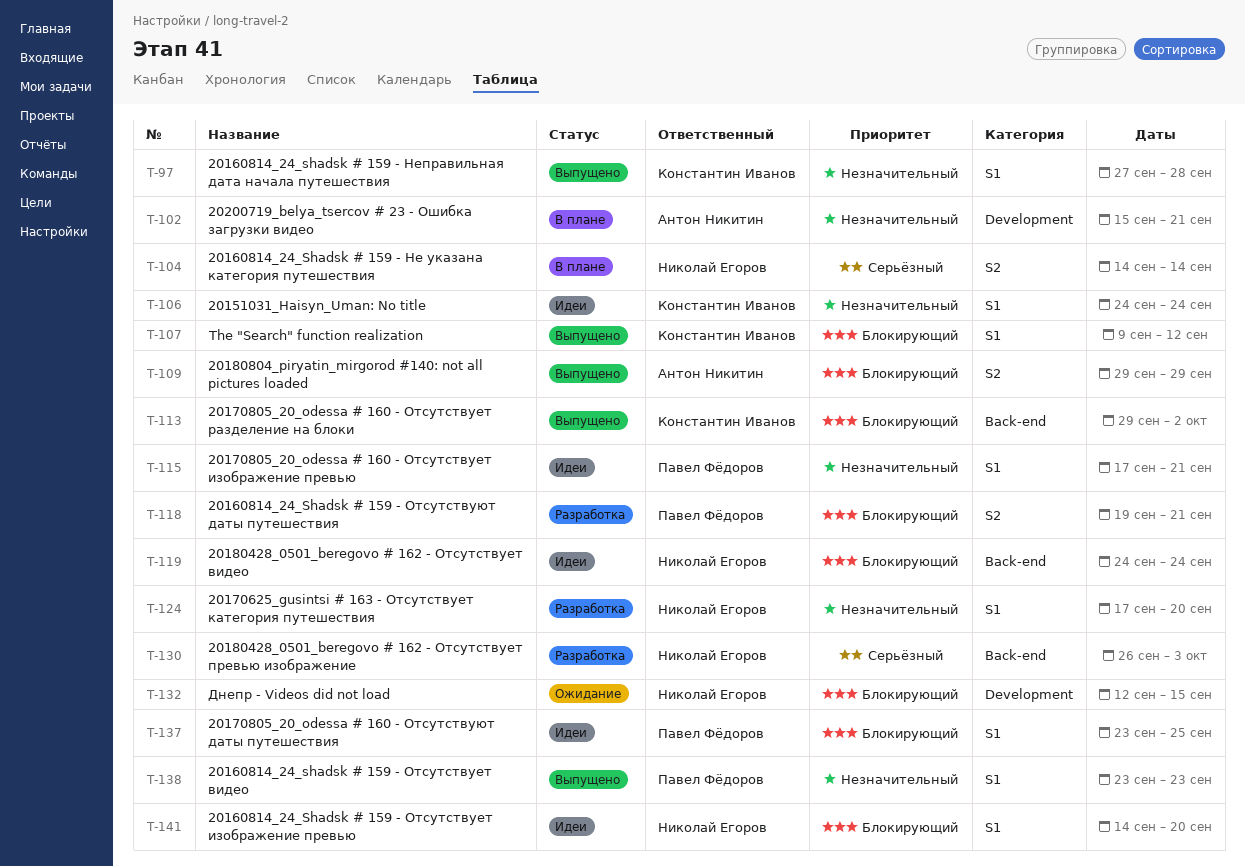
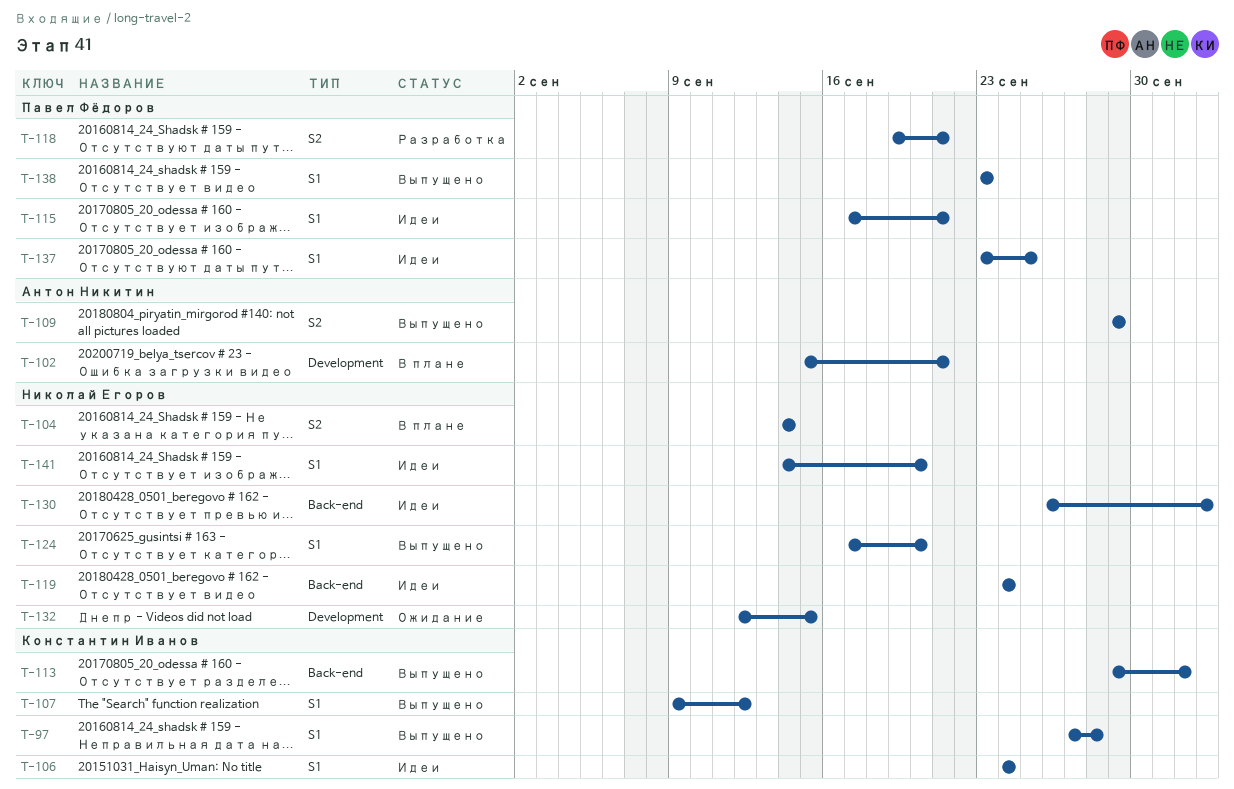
T-124, status: Разработка -> Выпущено
T-130, status: Разработка -> Идеи

